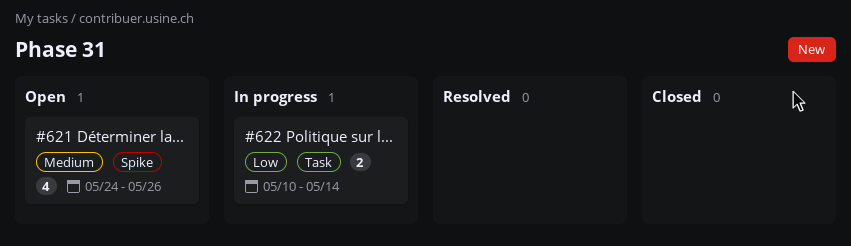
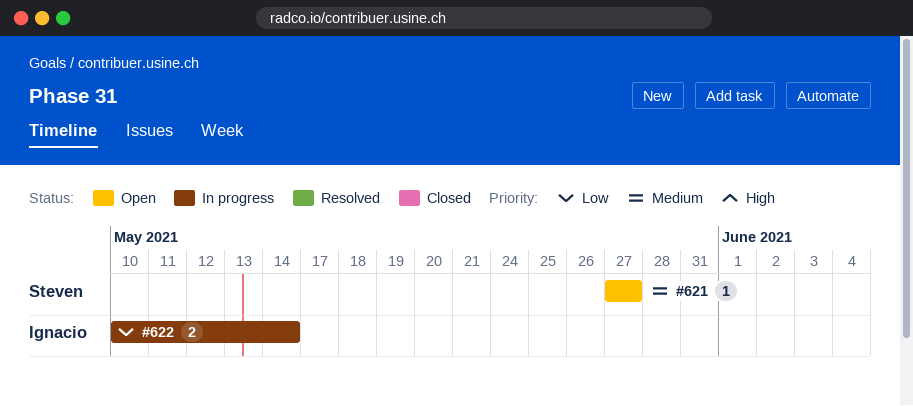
#621, estimate: 4 -> 1
#621, start: May 24 -> May 27
#621, due: May 26 -> May 27

